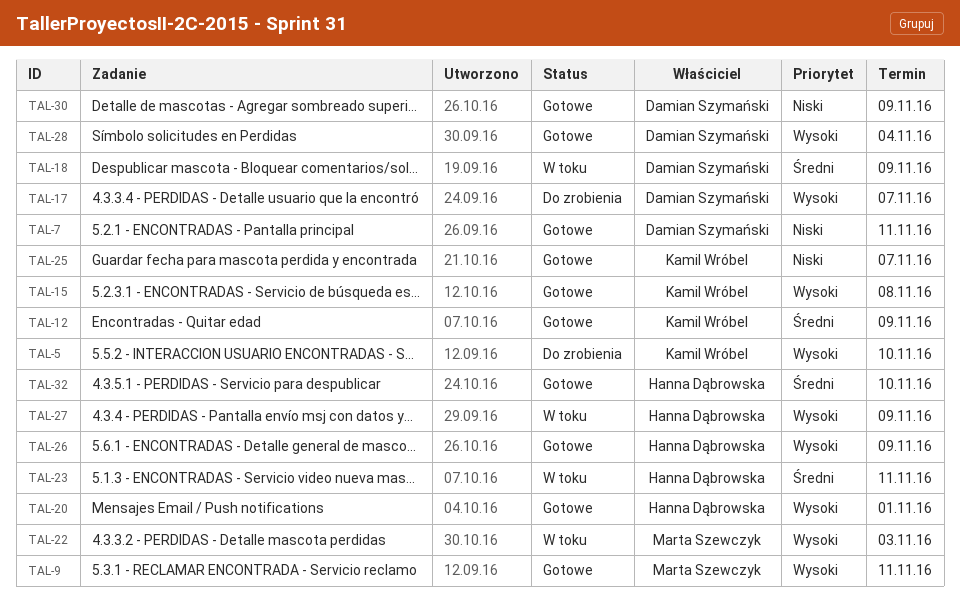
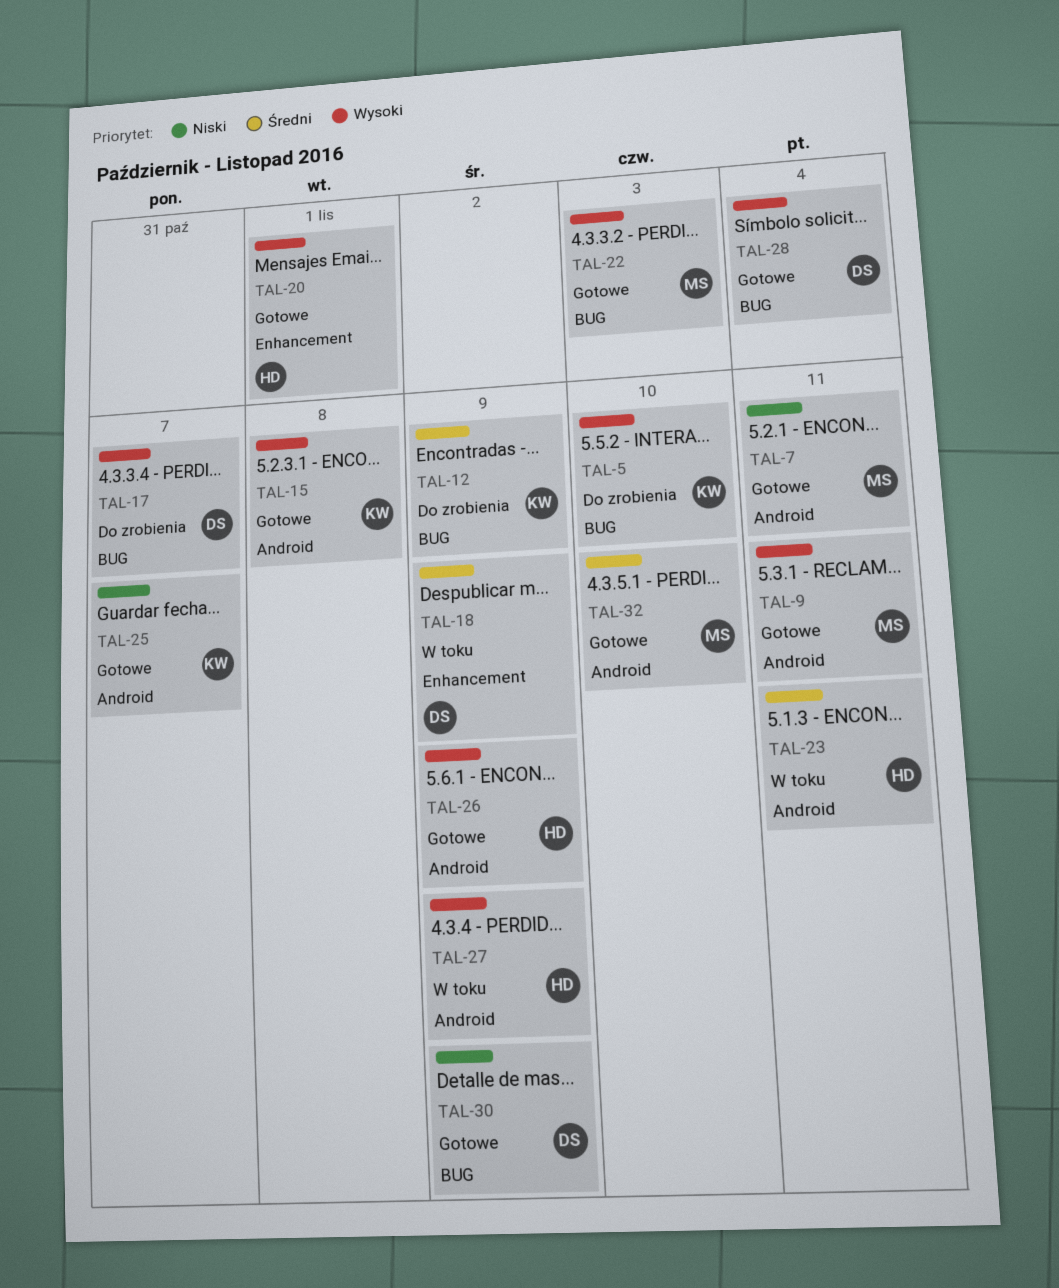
TAL-7, owner: Damian Szymański -> Marta Szewczyk
TAL-12, status: Gotowe -> Do zrobienia
TAL-22, status: W toku -> Gotowe
TAL-32, owner: Hanna Dąbrowska -> Marta Szewczyk

